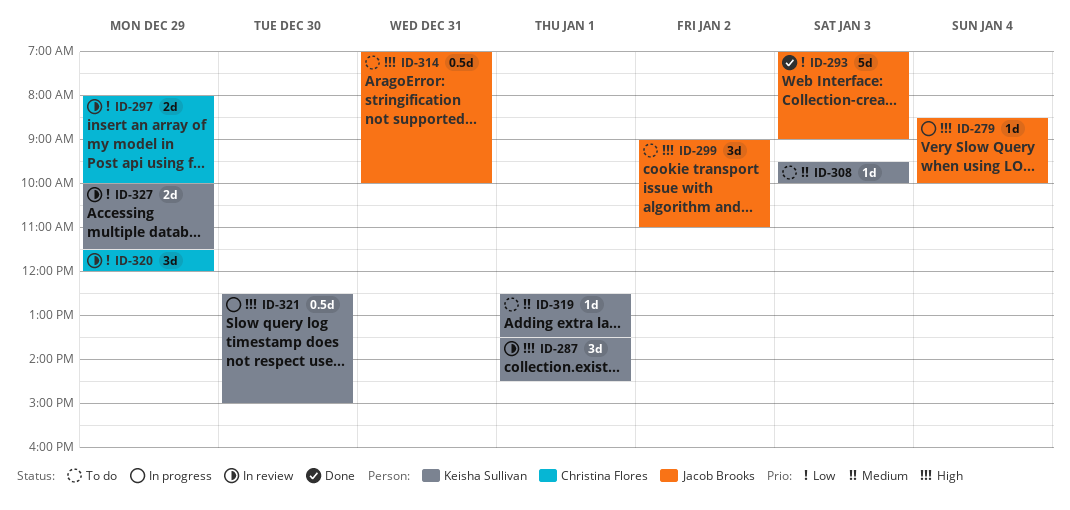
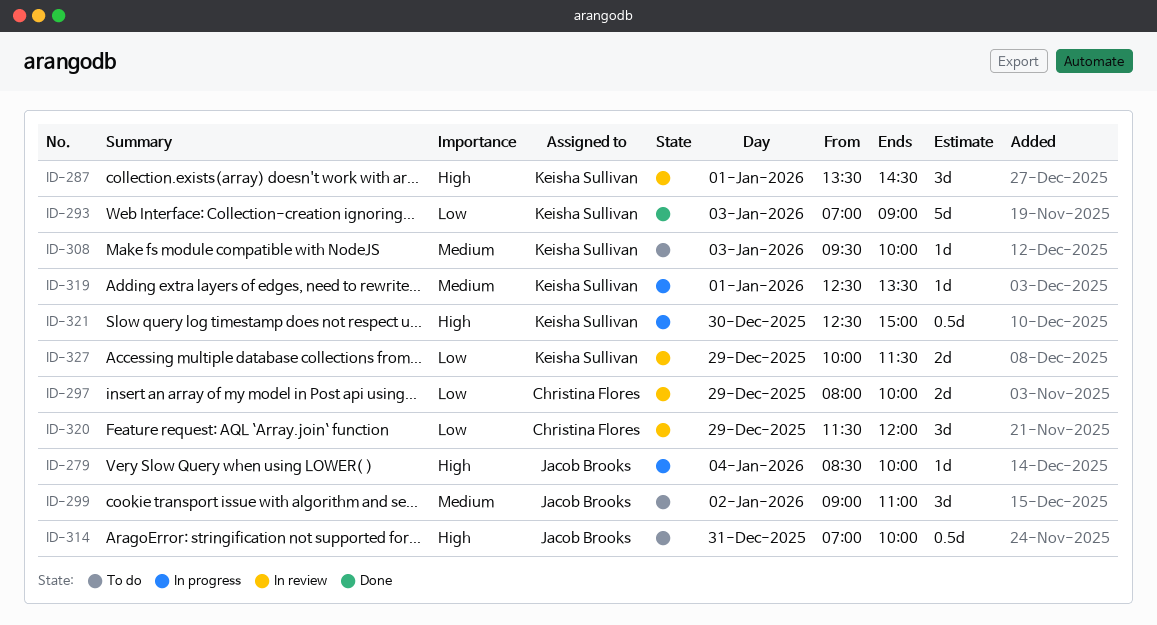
ID-293, owner: Jacob Brooks -> Keisha Sullivan
ID-299, priority: High -> Medium
ID-319, status: To do -> In progress

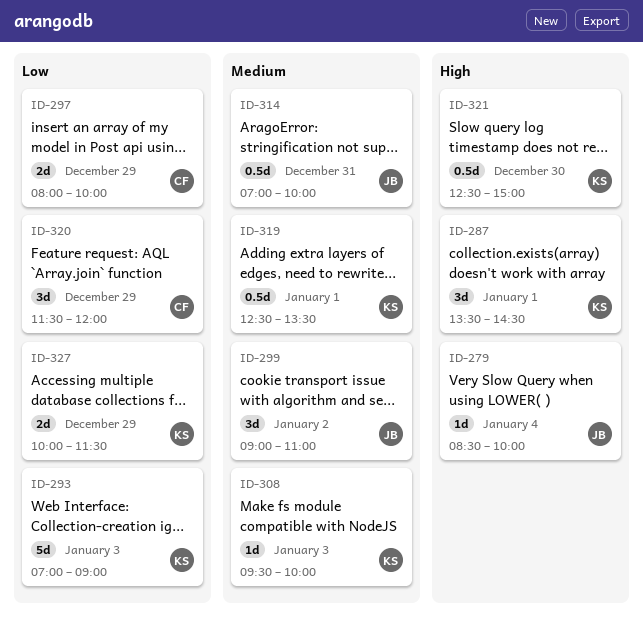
ID-314, priority: High -> Medium
ID-319, estimate: 1d -> 0.5d

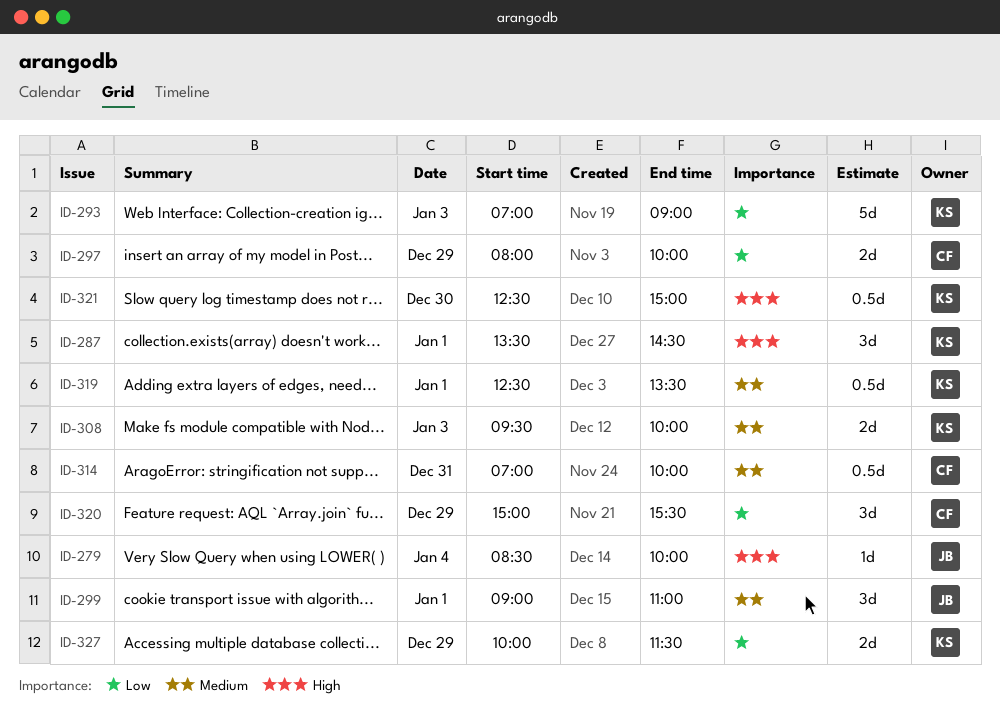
ID-299, day: Jan 2 -> Jan 1
ID-308, estimate: 1d -> 2d
ID-314, owner: JB -> CF
ID-320, begins: 11:30 -> 15:00
ID-320, ends: 12:00 -> 15:30

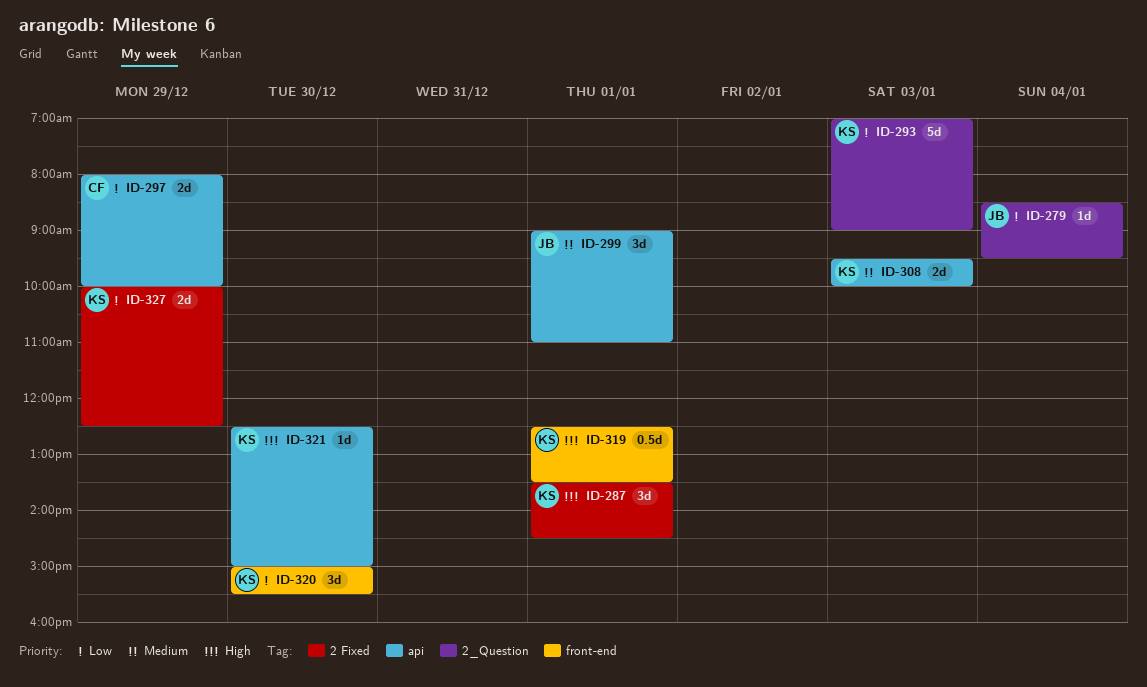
ID-279, priority: High -> Low
ID-279, ends: 10:00 -> 09:30
ID-314: present -> none
ID-319, priority: Medium -> High
ID-320, owner: CF -> KS
ID-320, day: Dec 29 -> Dec 30
ID-321, estimate: 0.5d -> 1d
ID-327, ends: 11:30 -> 12:30

